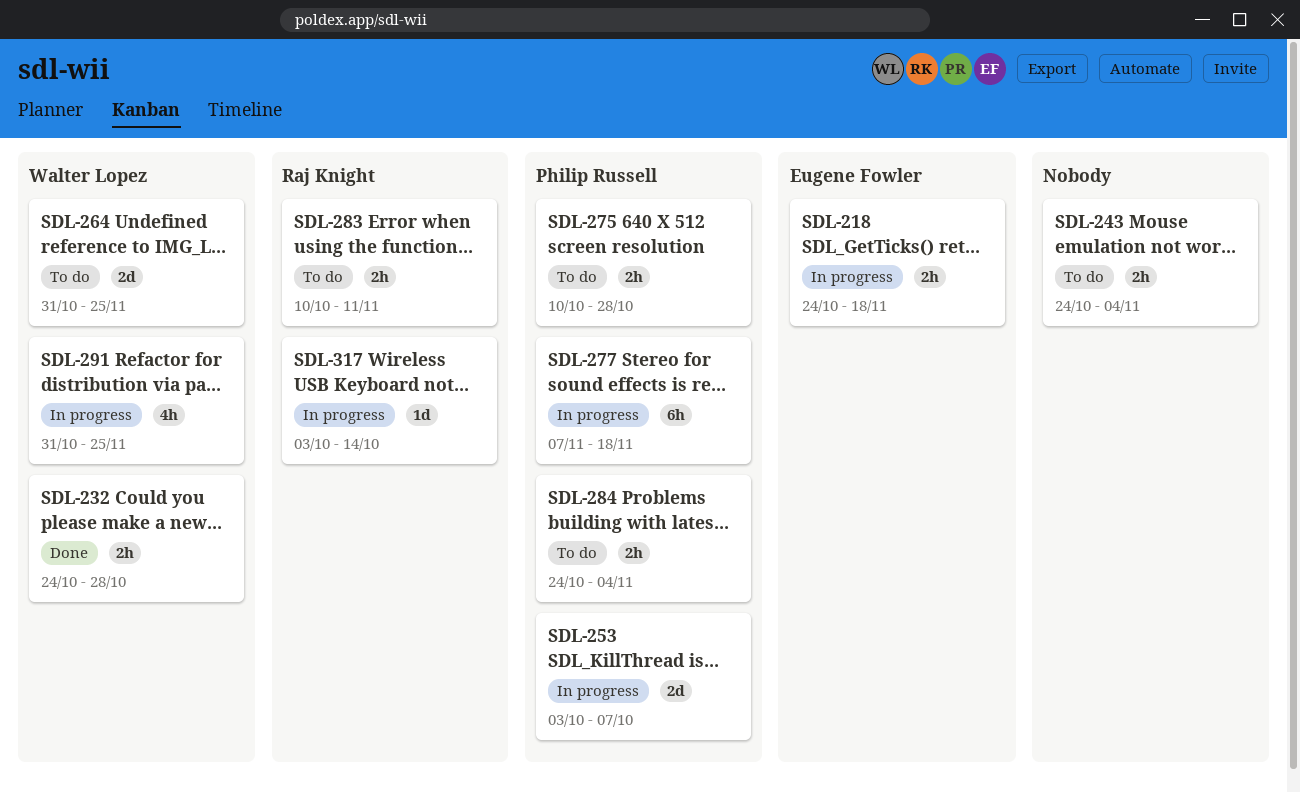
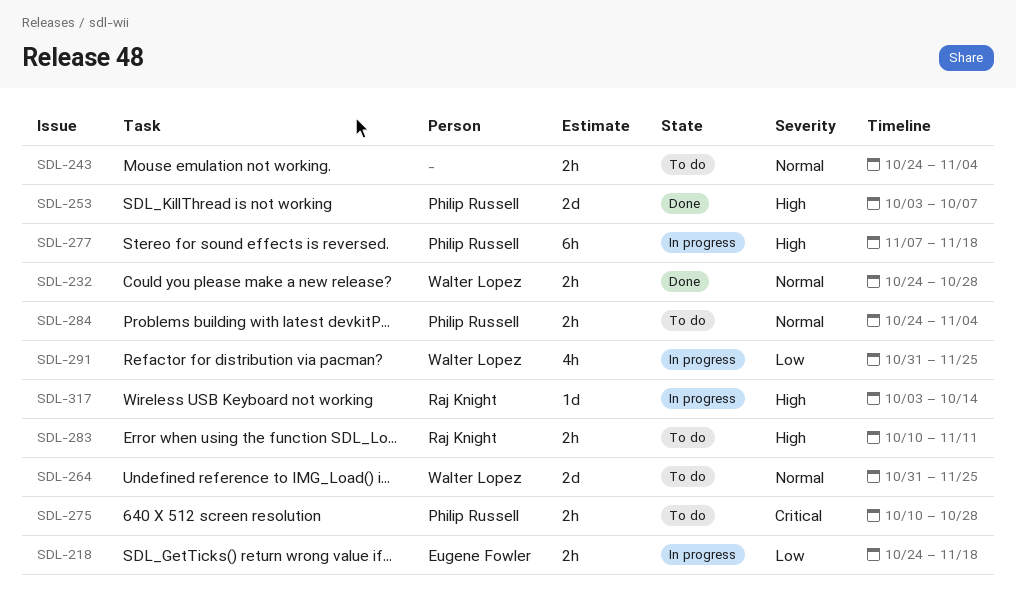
SDL-253, status: In progress -> Done

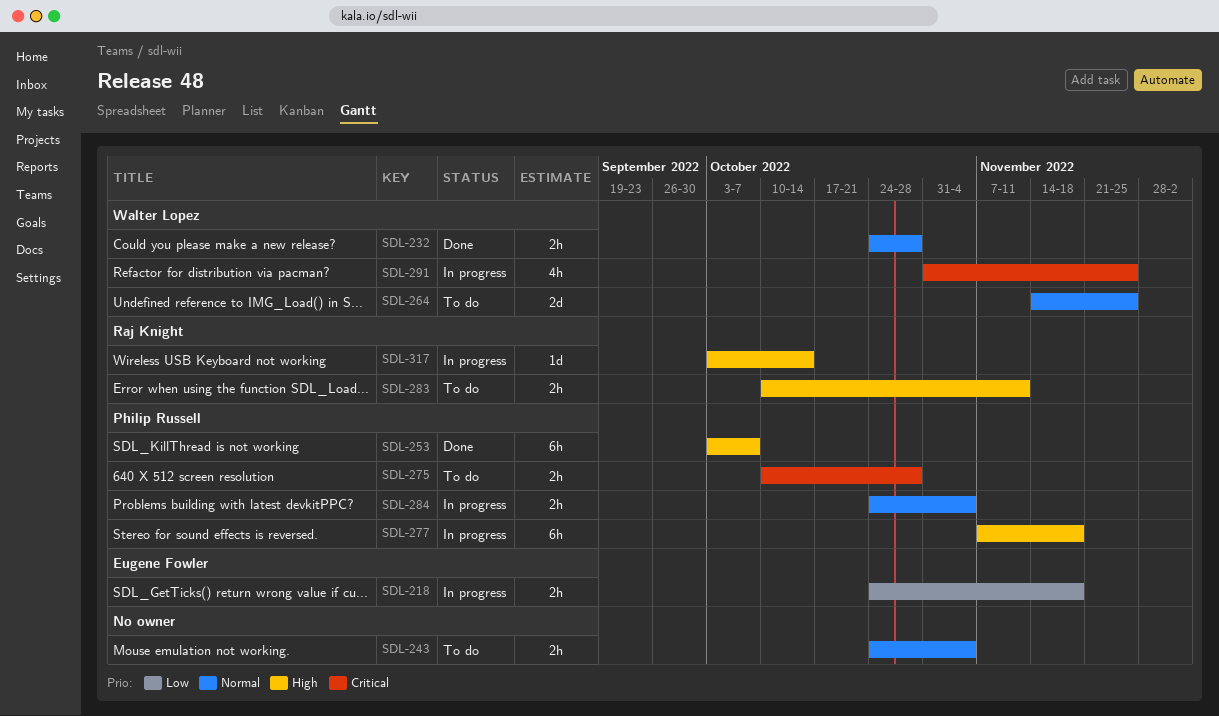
SDL-253, estimate: 2d -> 6h
SDL-264, start: Oct 31 -> Nov 14
SDL-284, status: To do -> In progress
SDL-291, priority: Low -> Critical

